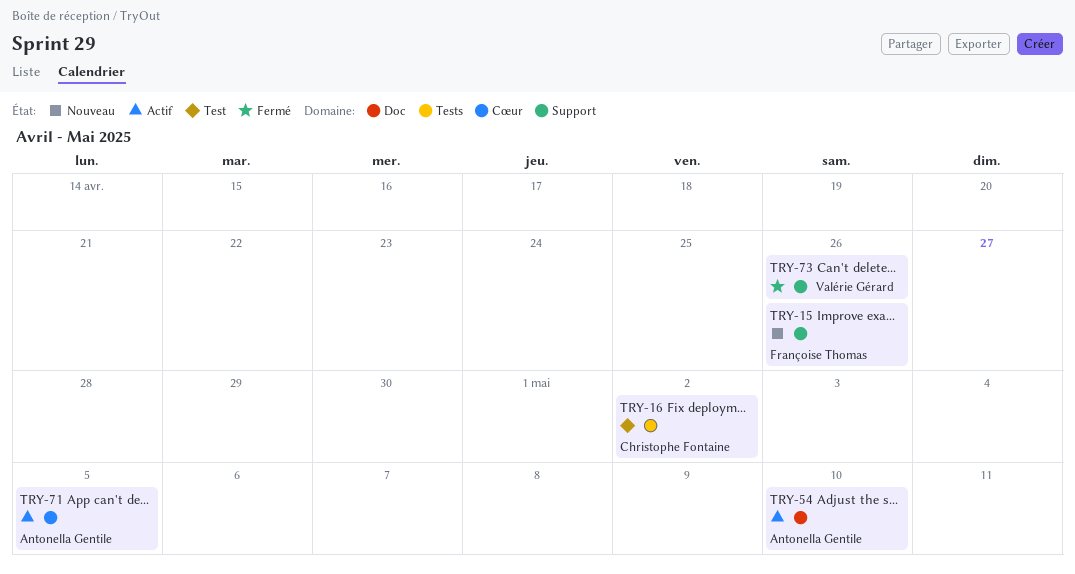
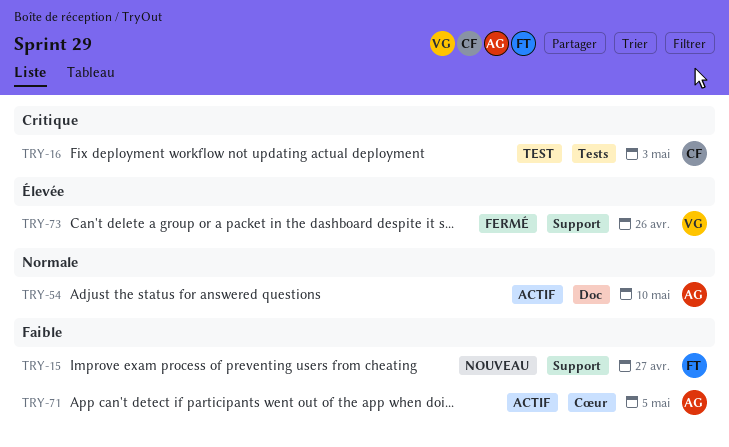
TRY-15, due: Apr 26 -> Apr 27
TRY-16, due: May 2 -> May 3

